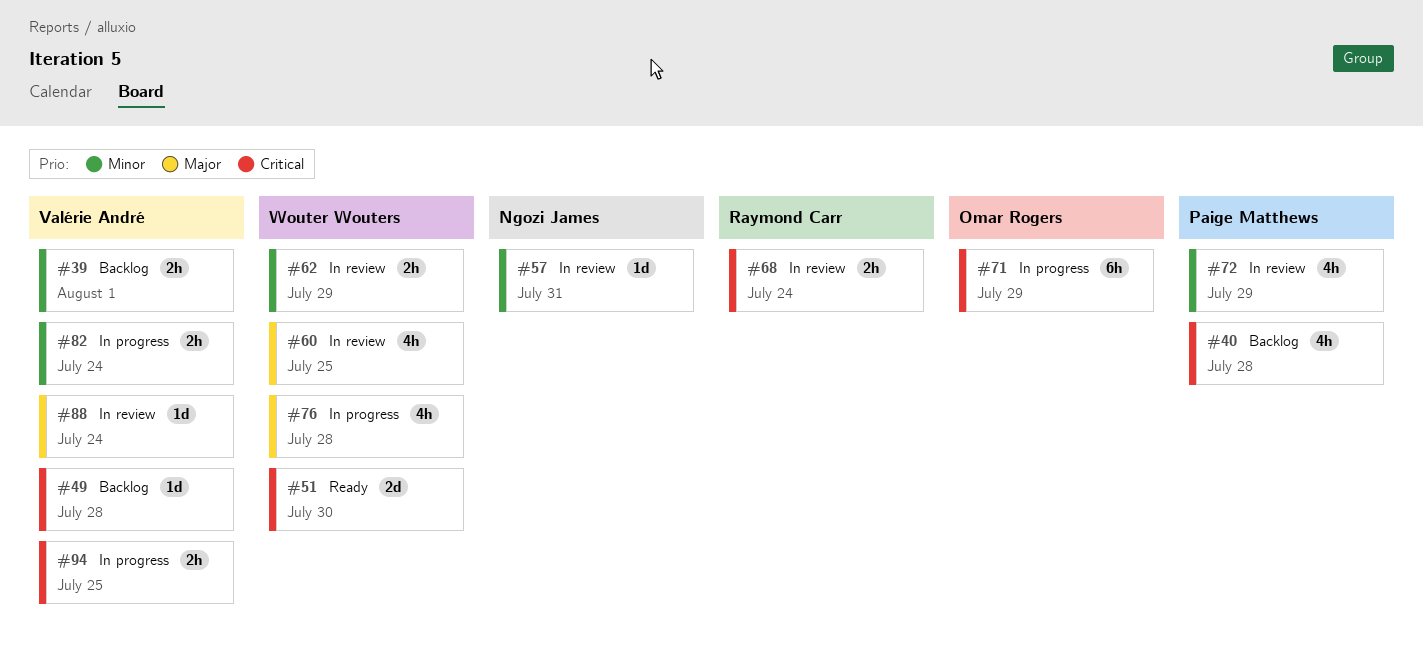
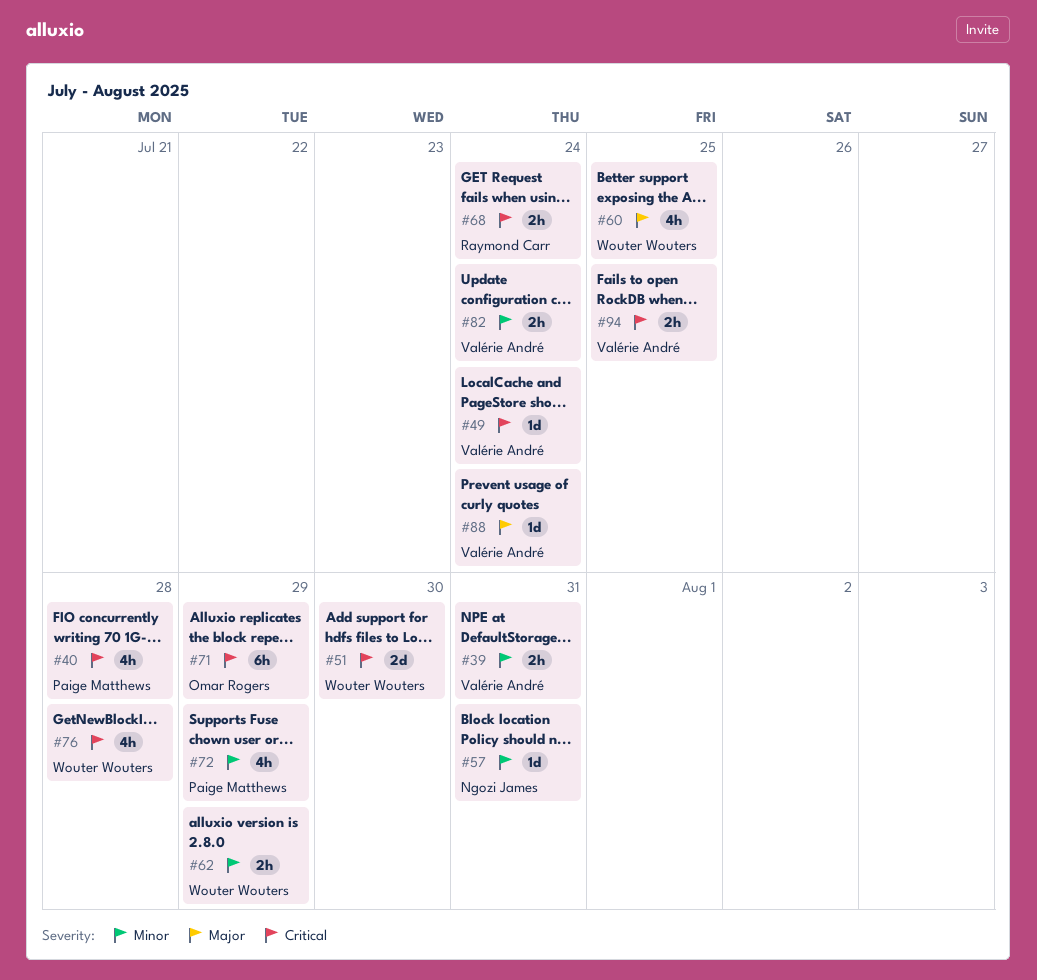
#39, due: Aug 1 -> Jul 31
#49, due: Jul 28 -> Jul 24
#76, priority: Major -> Critical

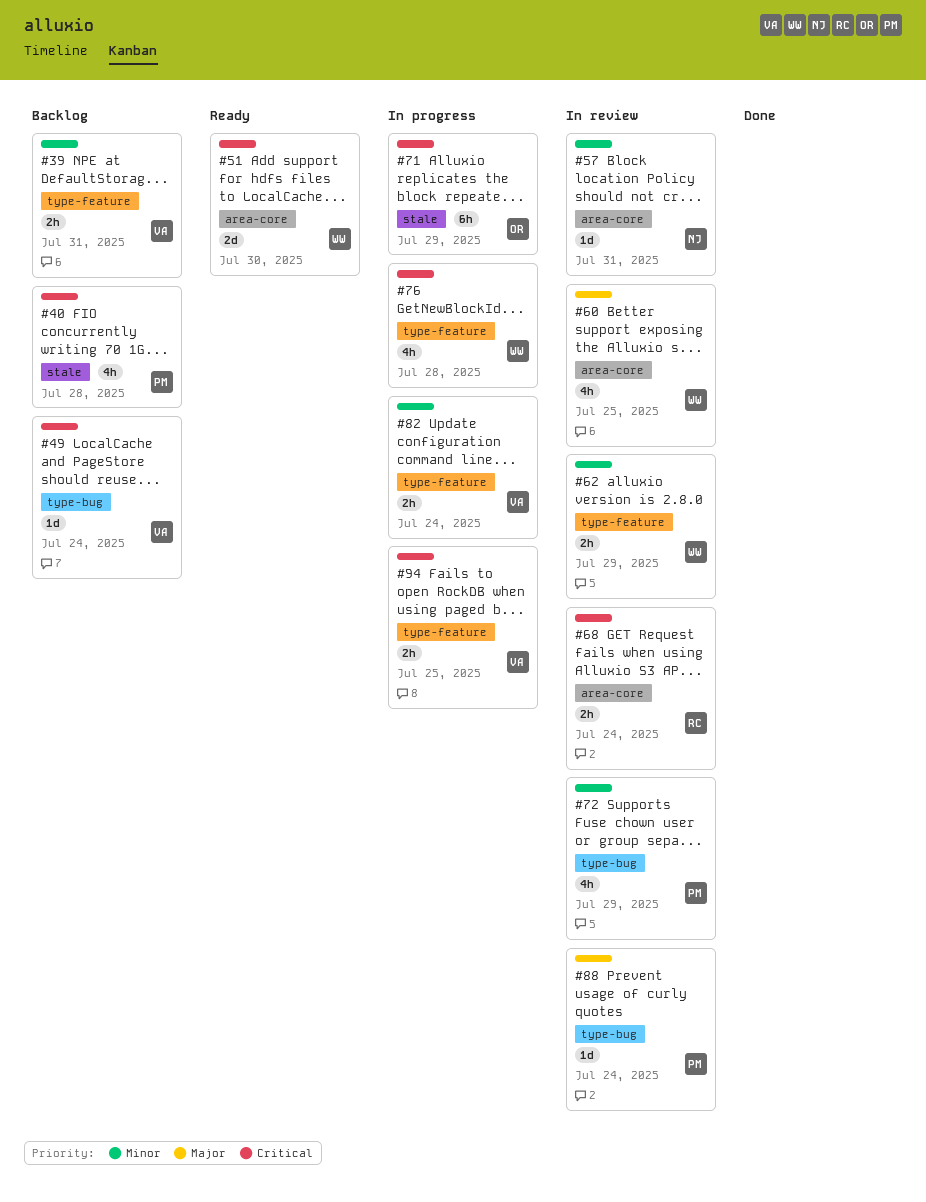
#88, owner: Valérie André -> Paige Matthews

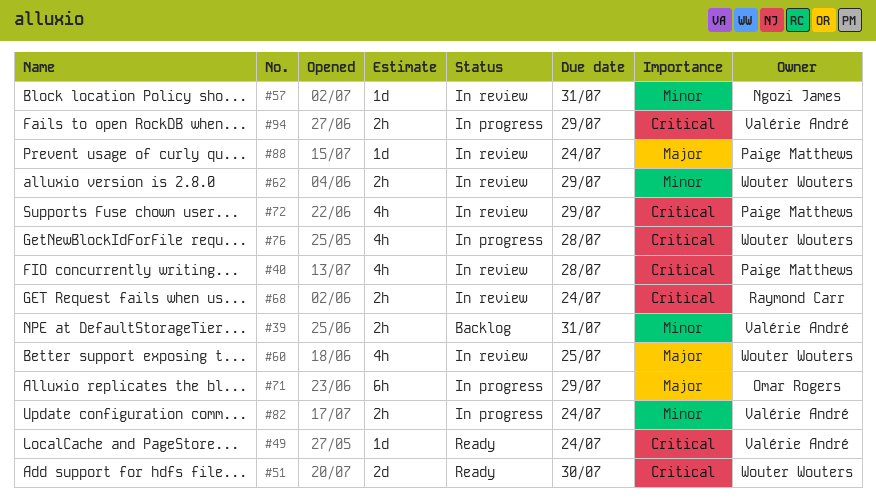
#40, status: Backlog -> In review
#49, status: Backlog -> Ready
#71, priority: Critical -> Major
#72, priority: Minor -> Critical
#94, due: Jul 25 -> Jul 29

